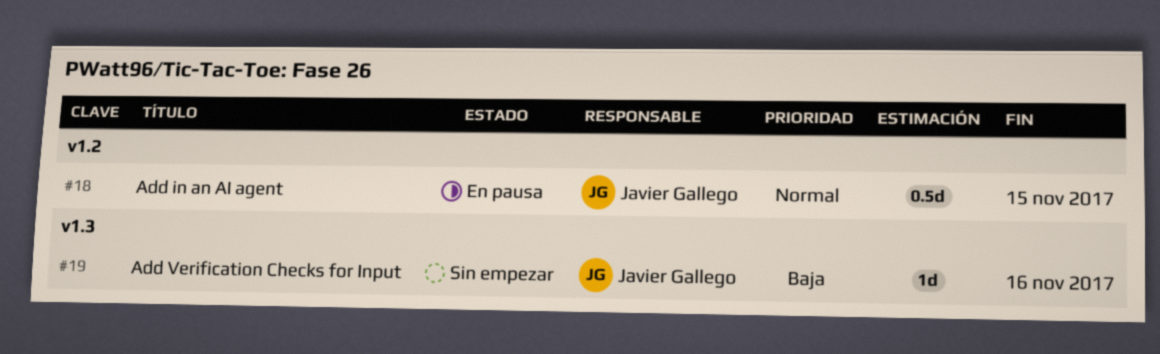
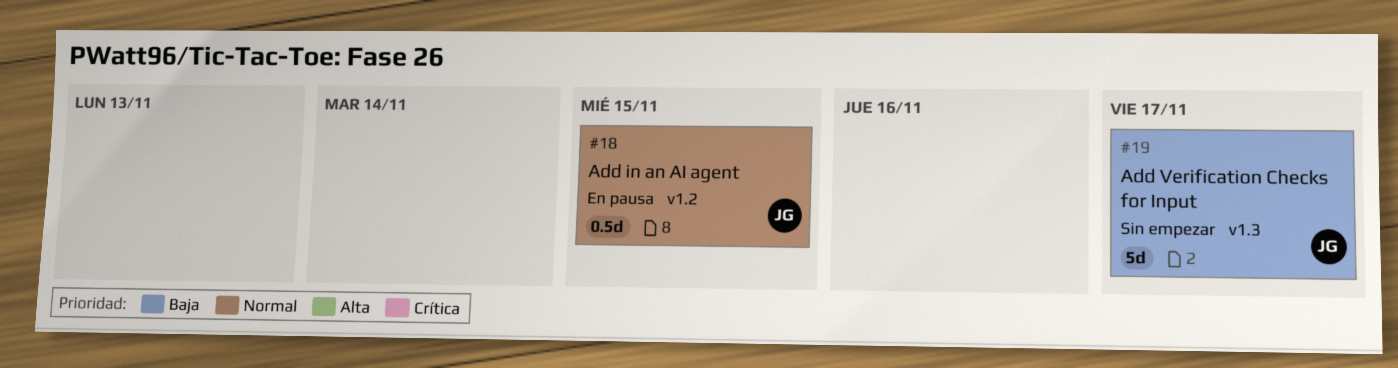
#19, estimate: 1d -> 5d
#19, due: Nov 16 -> Nov 17

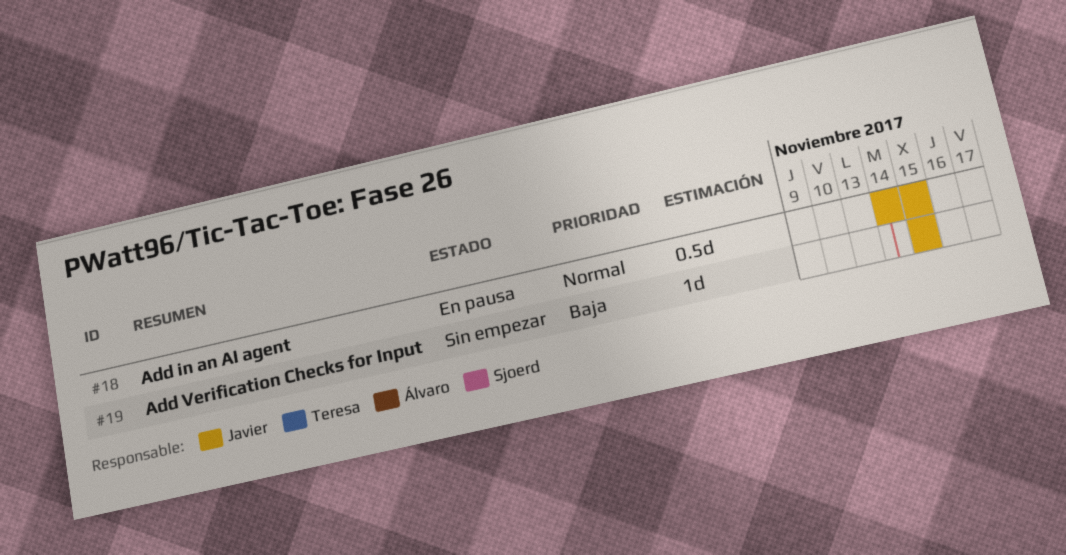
#19, estimate: 5d -> 1d
#19, due: Nov 17 -> Nov 15

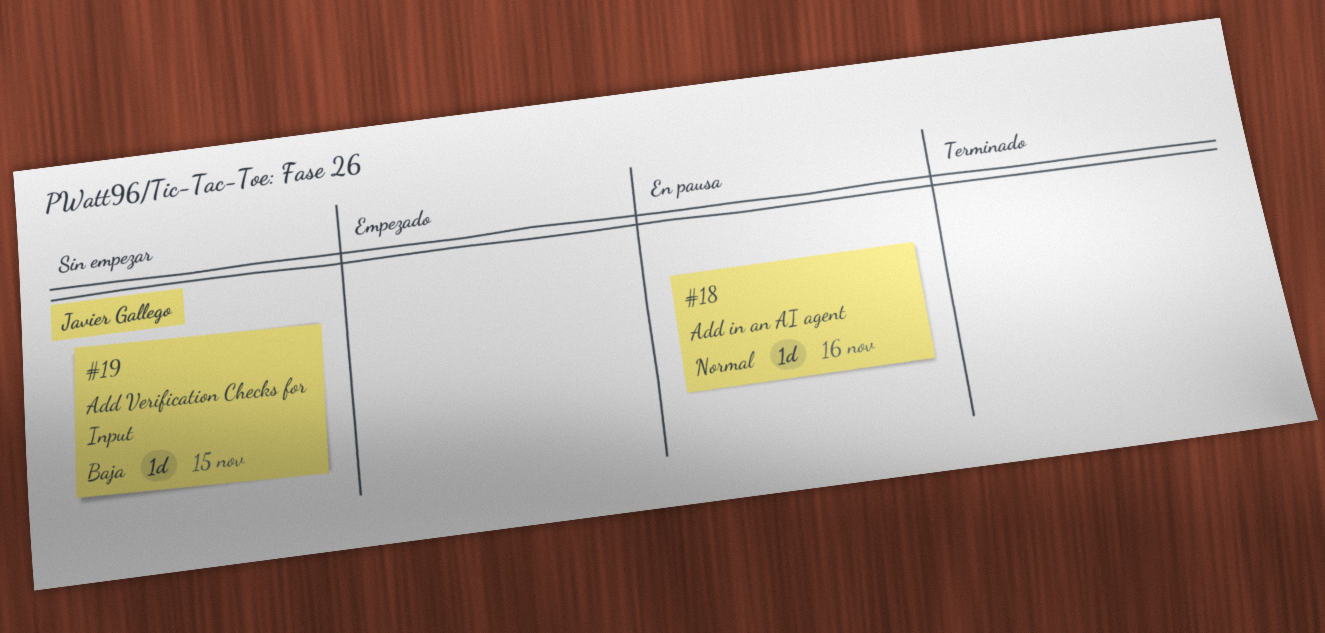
#18, estimate: 0.5d -> 1d
#18, due: Nov 15 -> Nov 16

